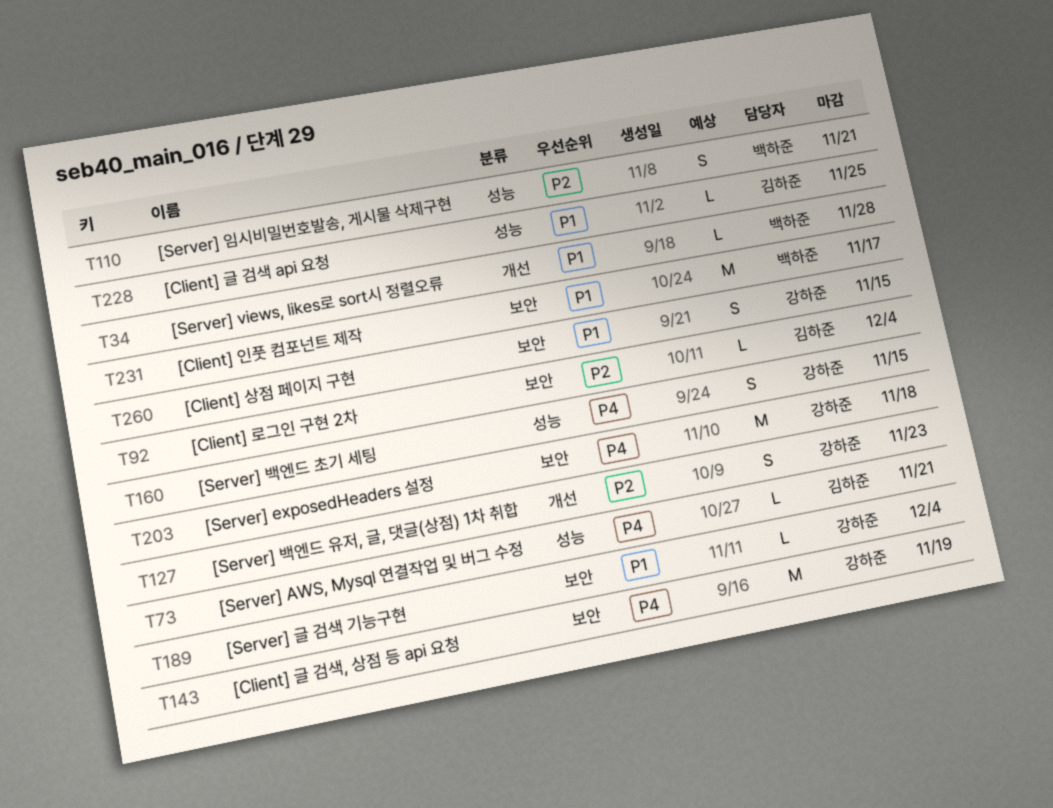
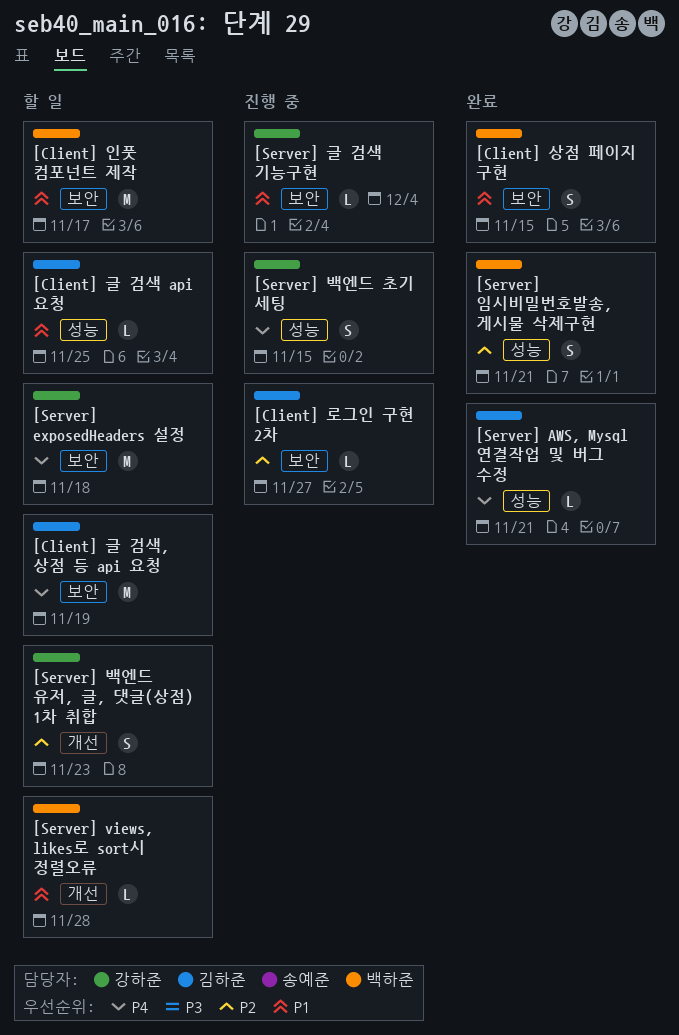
[Client] 글 검색, 상점 등 api 요청, owner: 강하준 -> 김하준
[Client] 로그인 구현 2차, due: Dec 4 -> Nov 27
[Client] 상점 페이지 구현, owner: 강하준 -> 백하준

